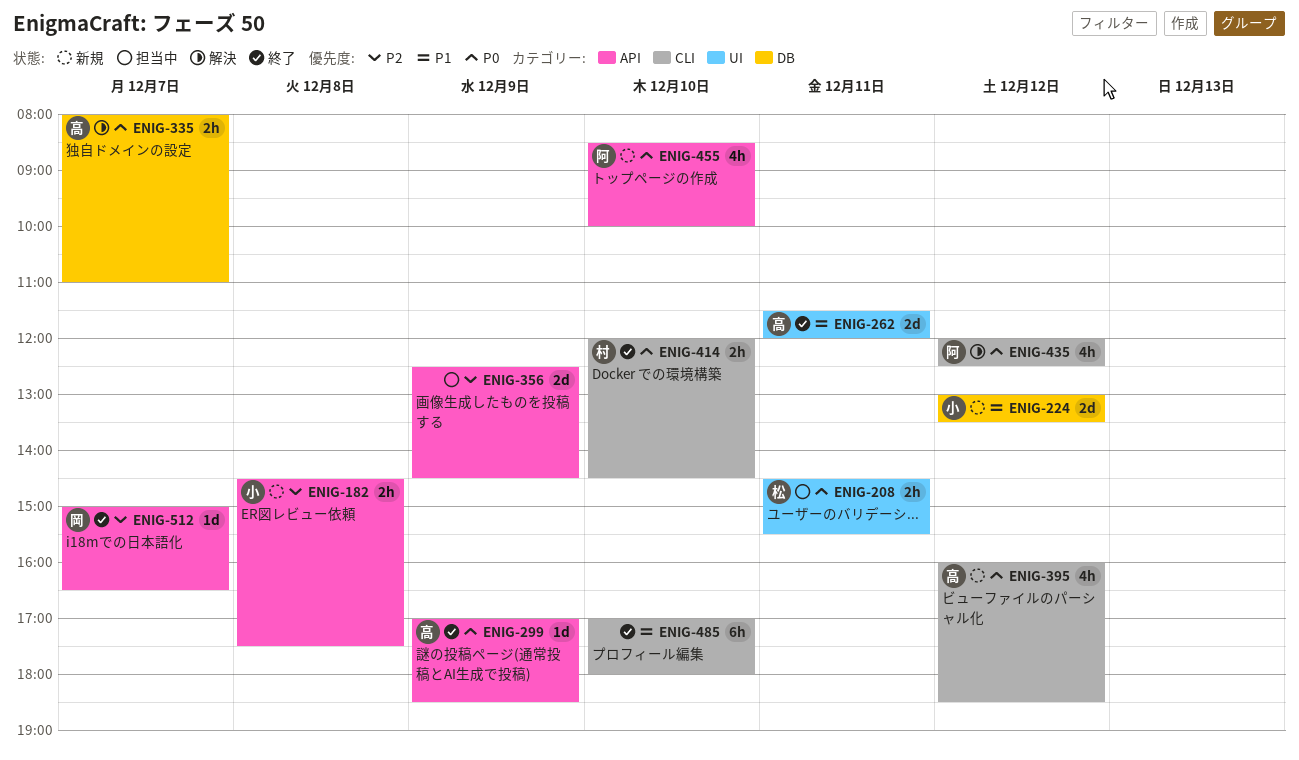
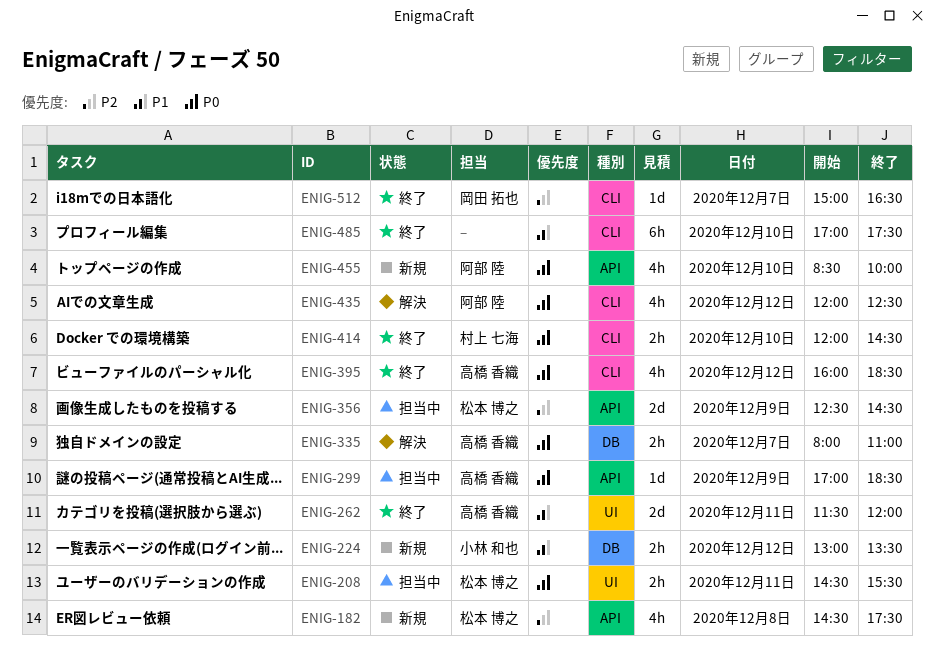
ENIG-182, owner: 小林 和也 -> 松本 博之
ENIG-182, estimate: 2h -> 4h
ENIG-224, estimate: 2d -> 2h
ENIG-299, status: 終了 -> 担当中
ENIG-356, owner: none -> 松本 博之
ENIG-395, status: 新規 -> 終了
ENIG-485, ends: 18:00 -> 17:30
ENIG-512, label: API -> CLI

